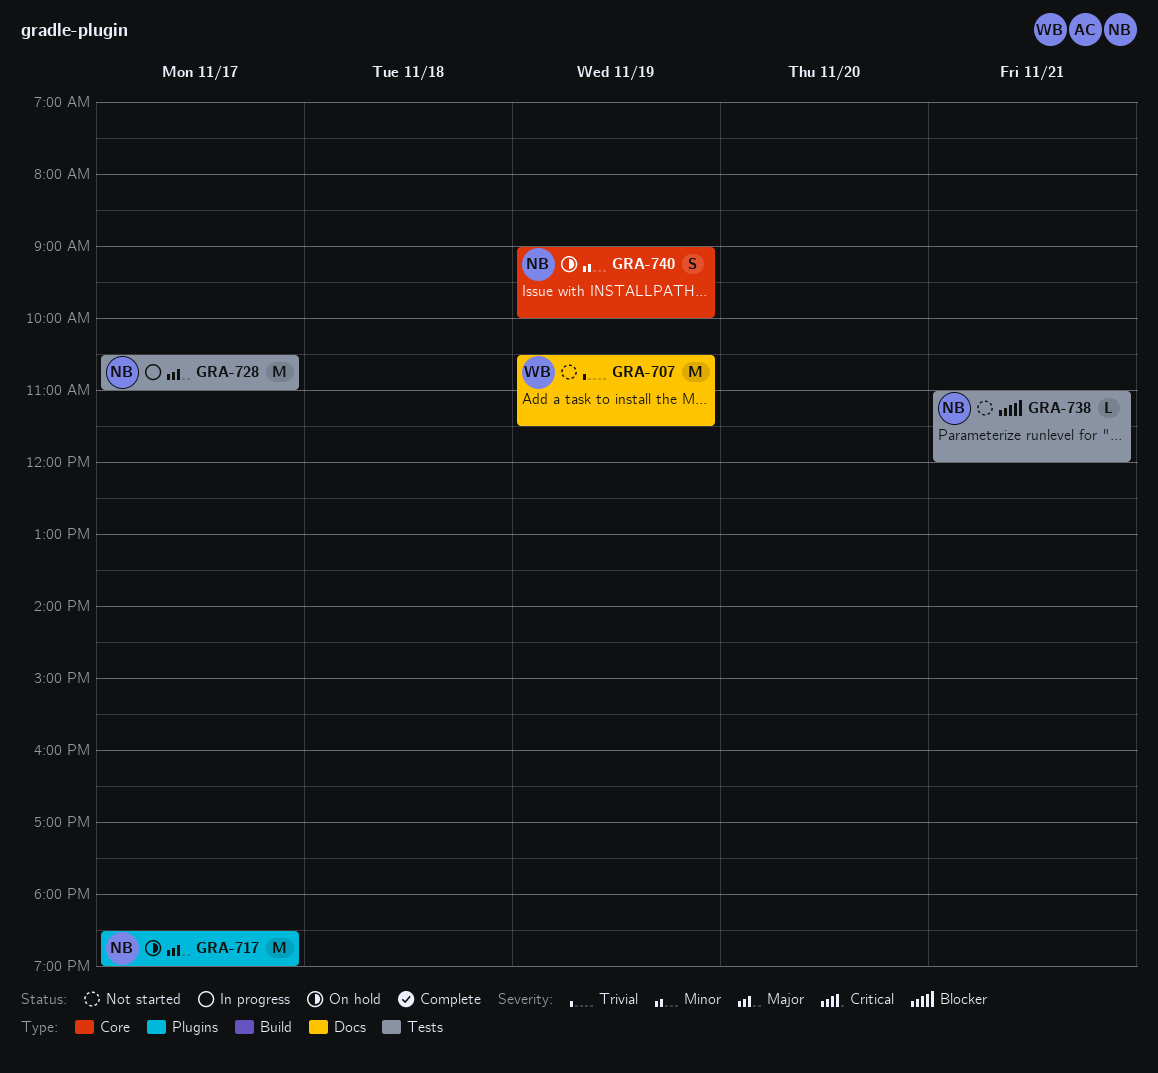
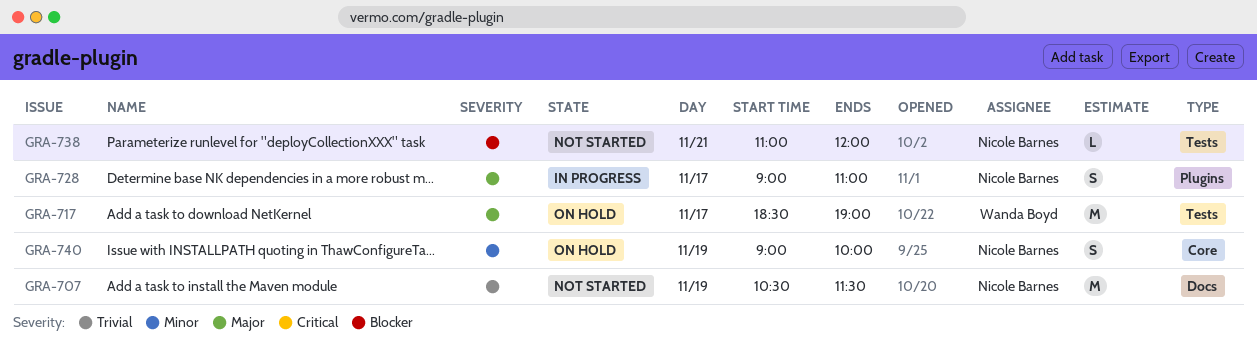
GRA-707, owner: Wanda Boyd -> Nicole Barnes
GRA-717, owner: Nicole Barnes -> Wanda Boyd
GRA-717, label: Plugins -> Tests
GRA-728, label: Tests -> Plugins
GRA-728, estimate: M -> S
GRA-728, begins: 10:30 -> 09:00

